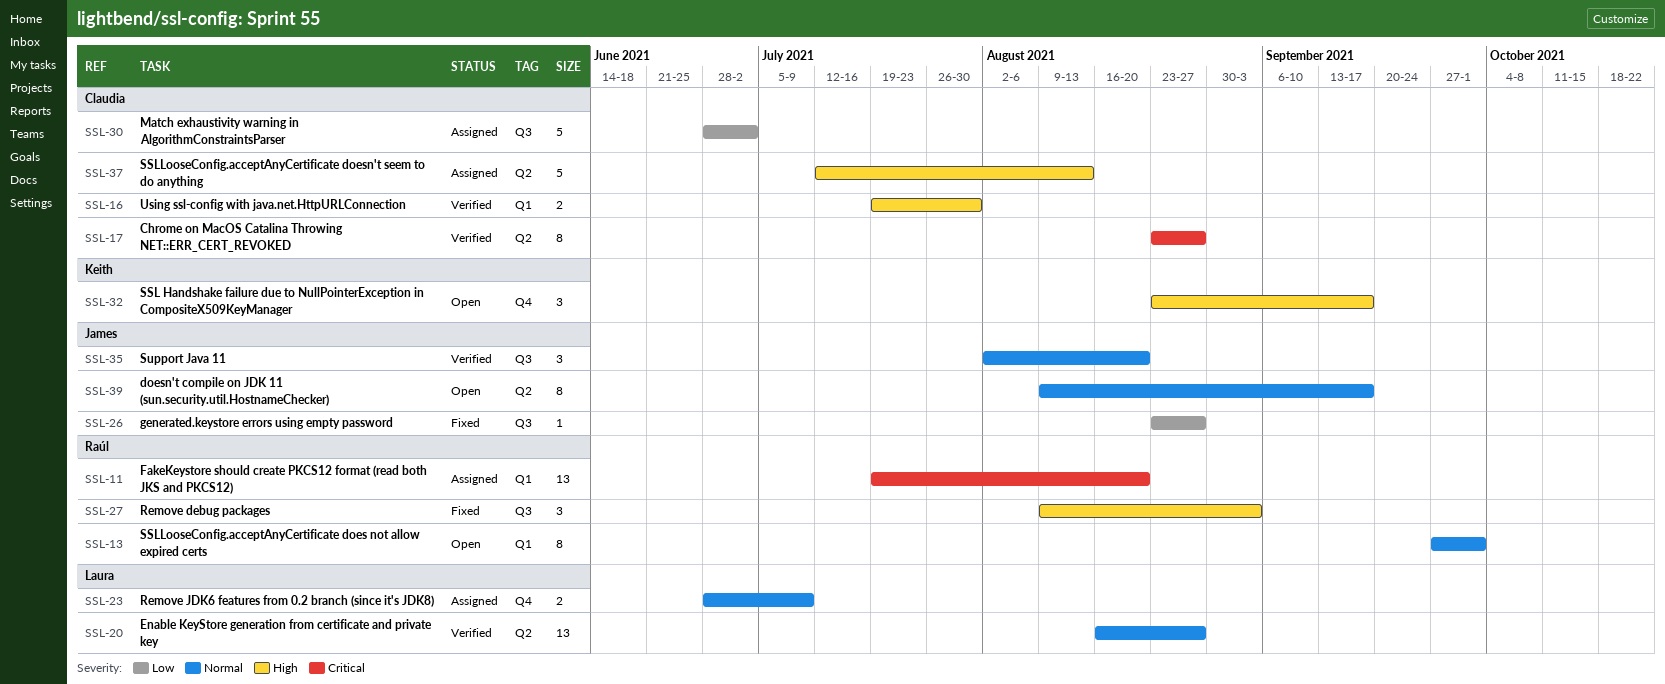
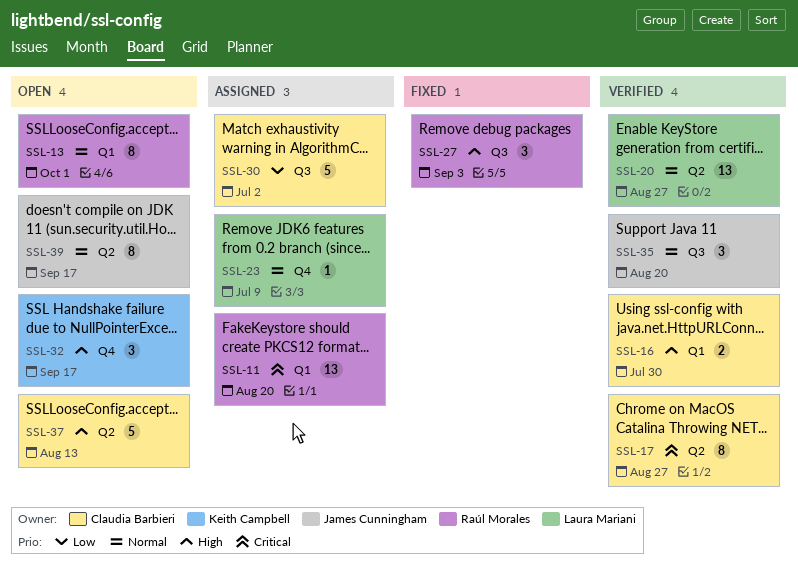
SSL-23, estimate: 2 -> 1
SSL-26: present -> none
SSL-37, status: Assigned -> Open

